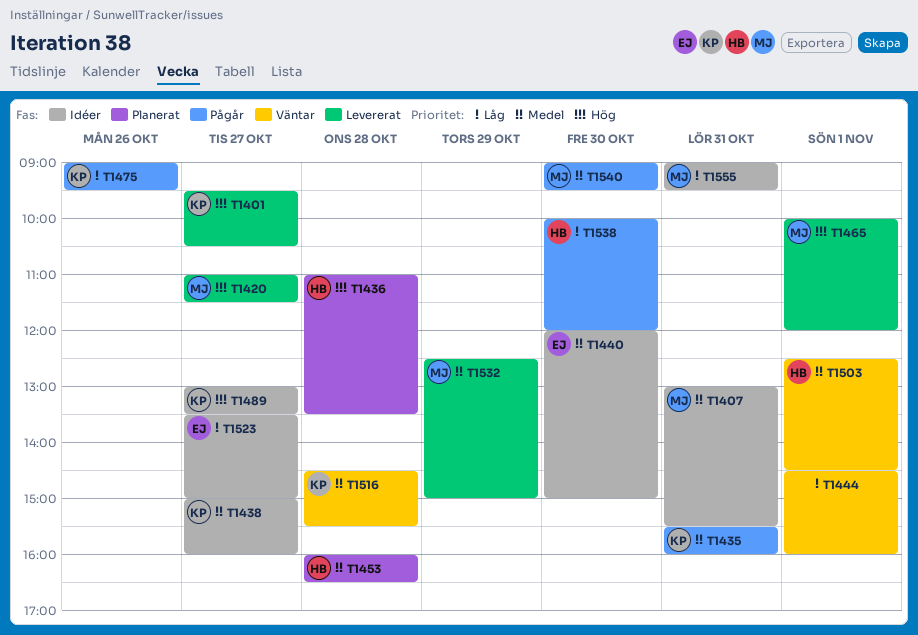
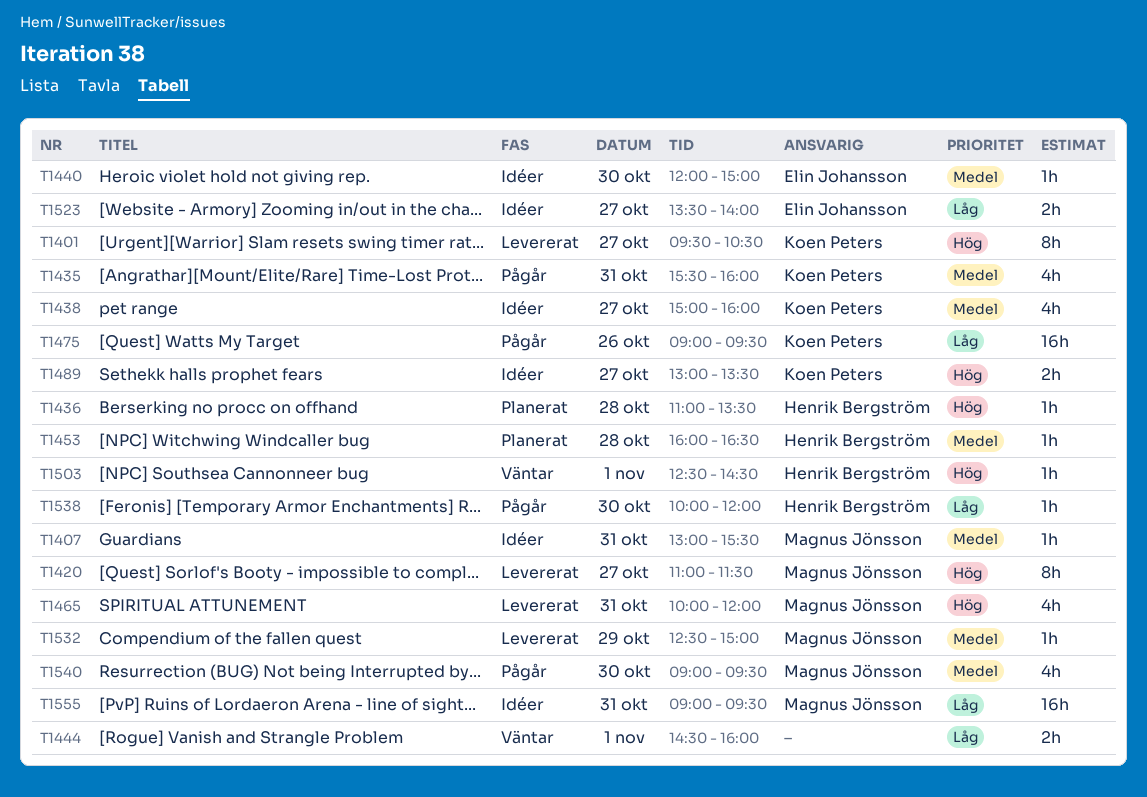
T1465, day: Nov 1 -> Oct 31
T1503, priority: Medel -> Hög
T1516: present -> none
T1523, ends: 15:00 -> 14:00

